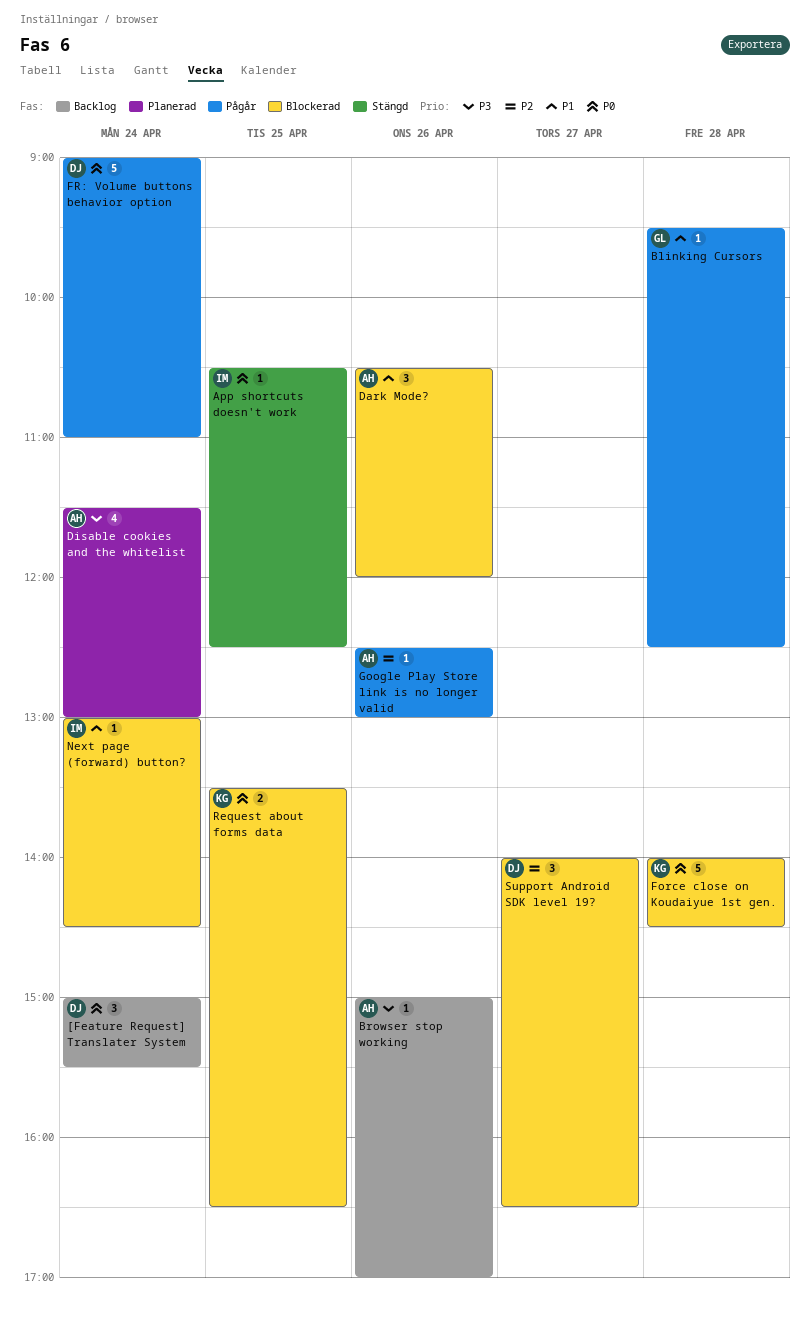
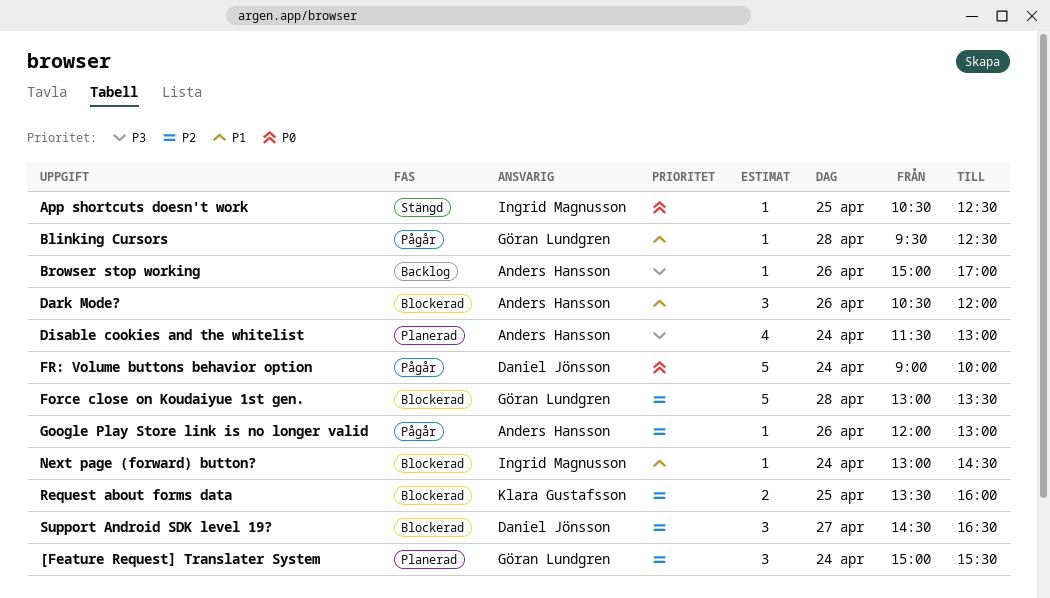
[Feature Request] Translater System, status: Backlog -> Planerad
[Feature Request] Translater System, owner: Daniel Jönsson -> Göran Lundgren
[Feature Request] Translater System, priority: P0 -> P2
Force close on Koudaiyue 1st gen., owner: Klara Gustafsson -> Göran Lundgren
Force close on Koudaiyue 1st gen., priority: P0 -> P2
Force close on Koudaiyue 1st gen., begins: 14:00 -> 13:00
Force close on Koudaiyue 1st gen., ends: 14:30 -> 13:30
FR: Volume buttons behavior option, ends: 11:00 -> 10:00
Google Play Store link is no longer valid, begins: 12:30 -> 12:00
Request about forms data, priority: P0 -> P2
Request about forms data, ends: 16:30 -> 16:00
Support Android SDK level 19?, begins: 14:00 -> 14:30

